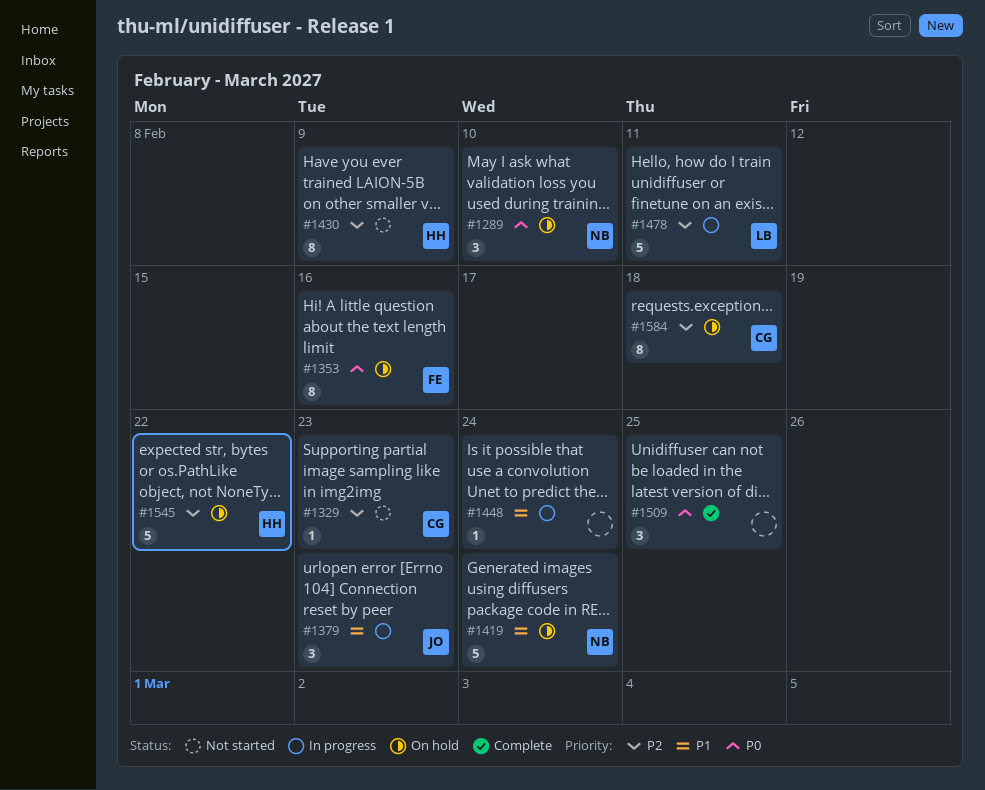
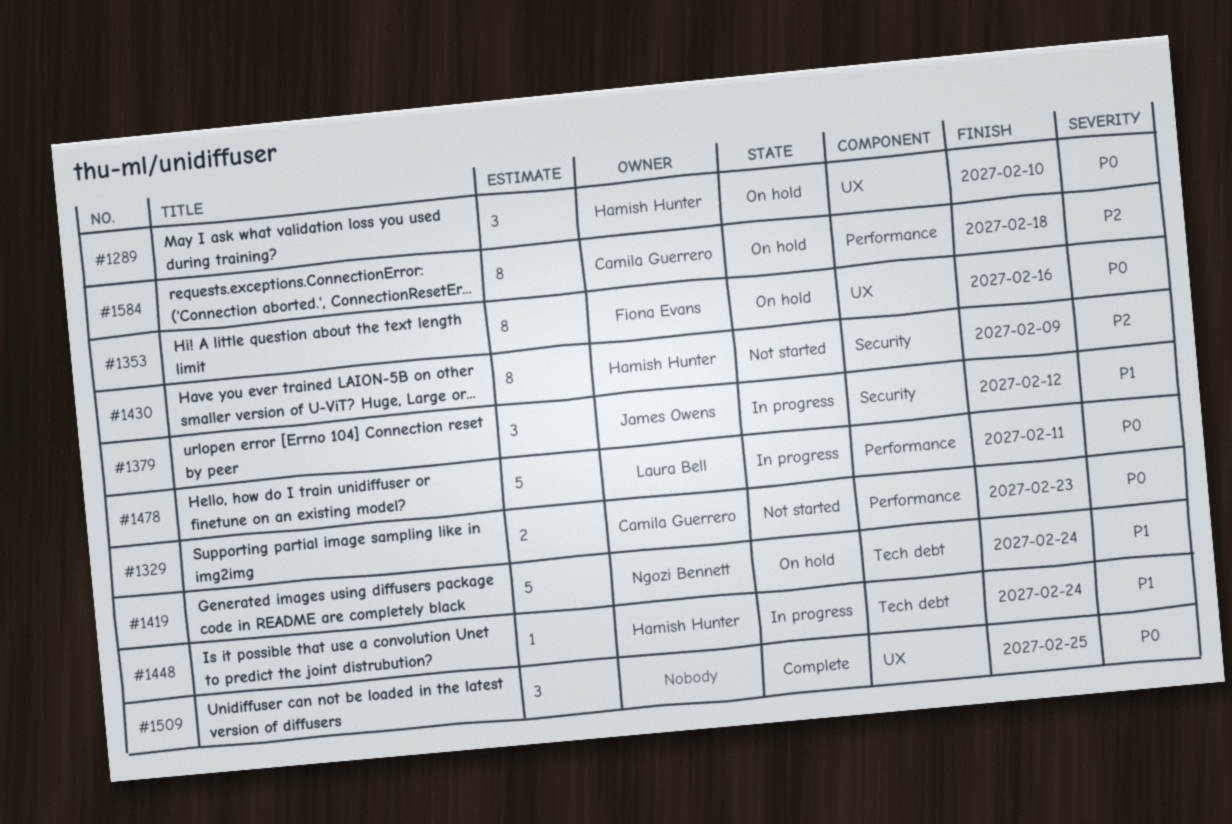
#1289, owner: Ngozi Bennett -> Hamish Hunter
#1329, priority: P2 -> P0
#1329, estimate: 1 -> 2
#1379, due: Feb 23 -> Feb 12
#1448, owner: none -> Hamish Hunter
#1478, priority: P2 -> P0
#1545: present -> none

